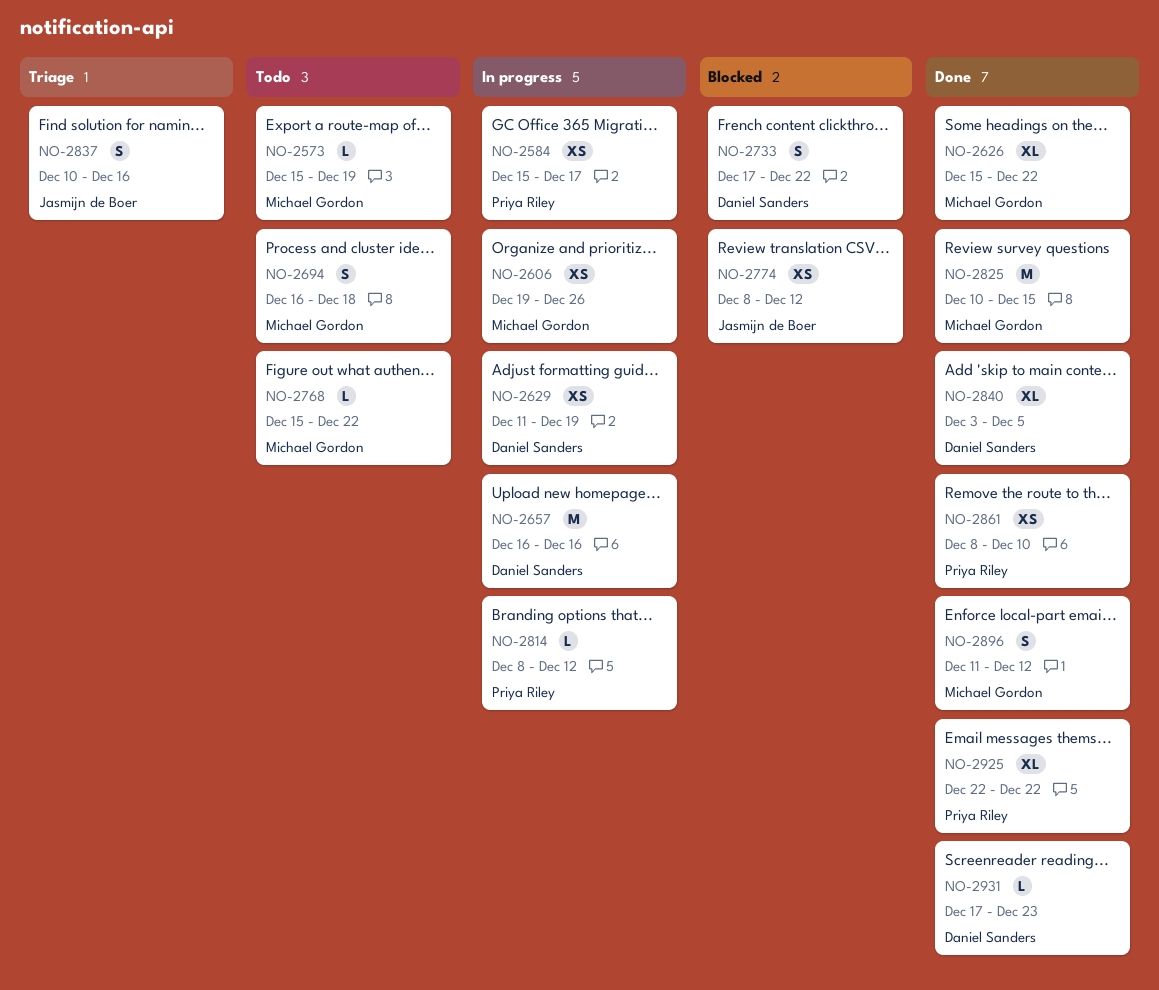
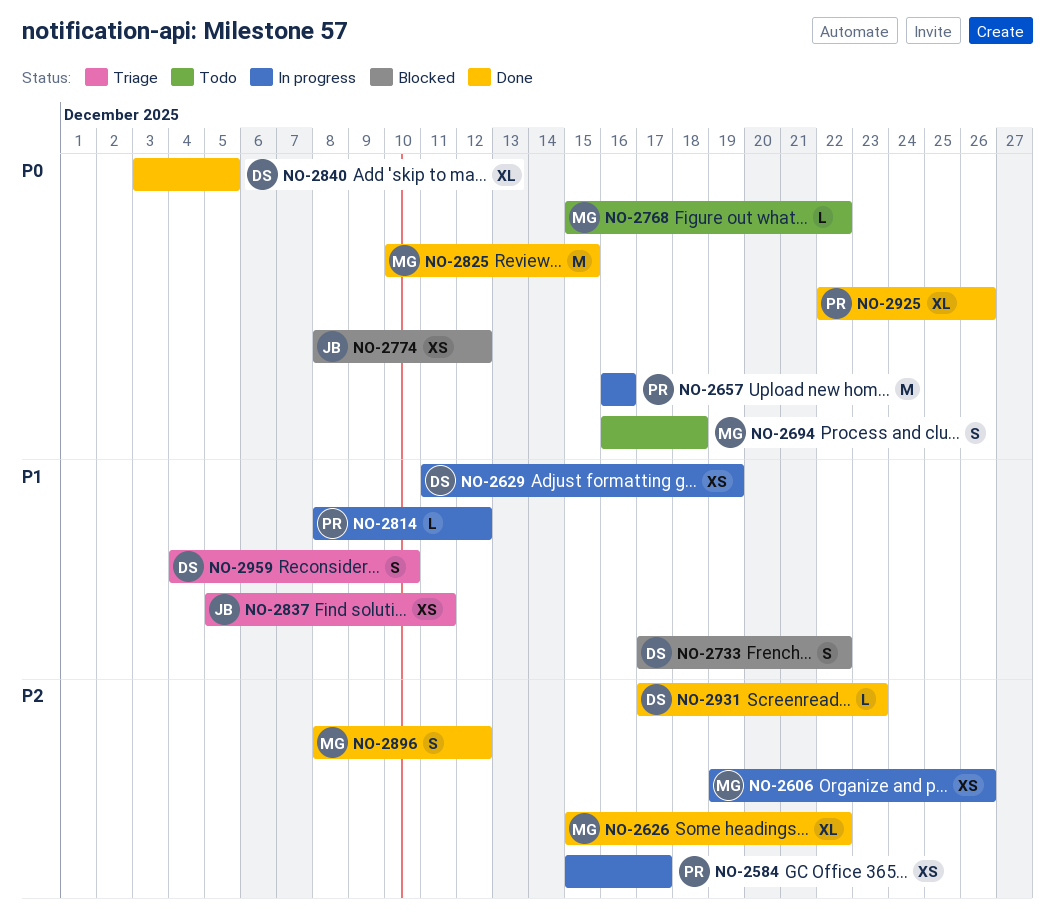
NO-2573: present -> none
NO-2657, owner: Daniel Sanders -> Priya Riley
NO-2837, estimate: S -> XS
NO-2837, start: Dec 10 -> Dec 5
NO-2837, due: Dec 16 -> Dec 11
NO-2861: present -> none
NO-2896, start: Dec 11 -> Dec 8
NO-2925, due: Dec 22 -> Dec 26
NO-2959: none -> present

